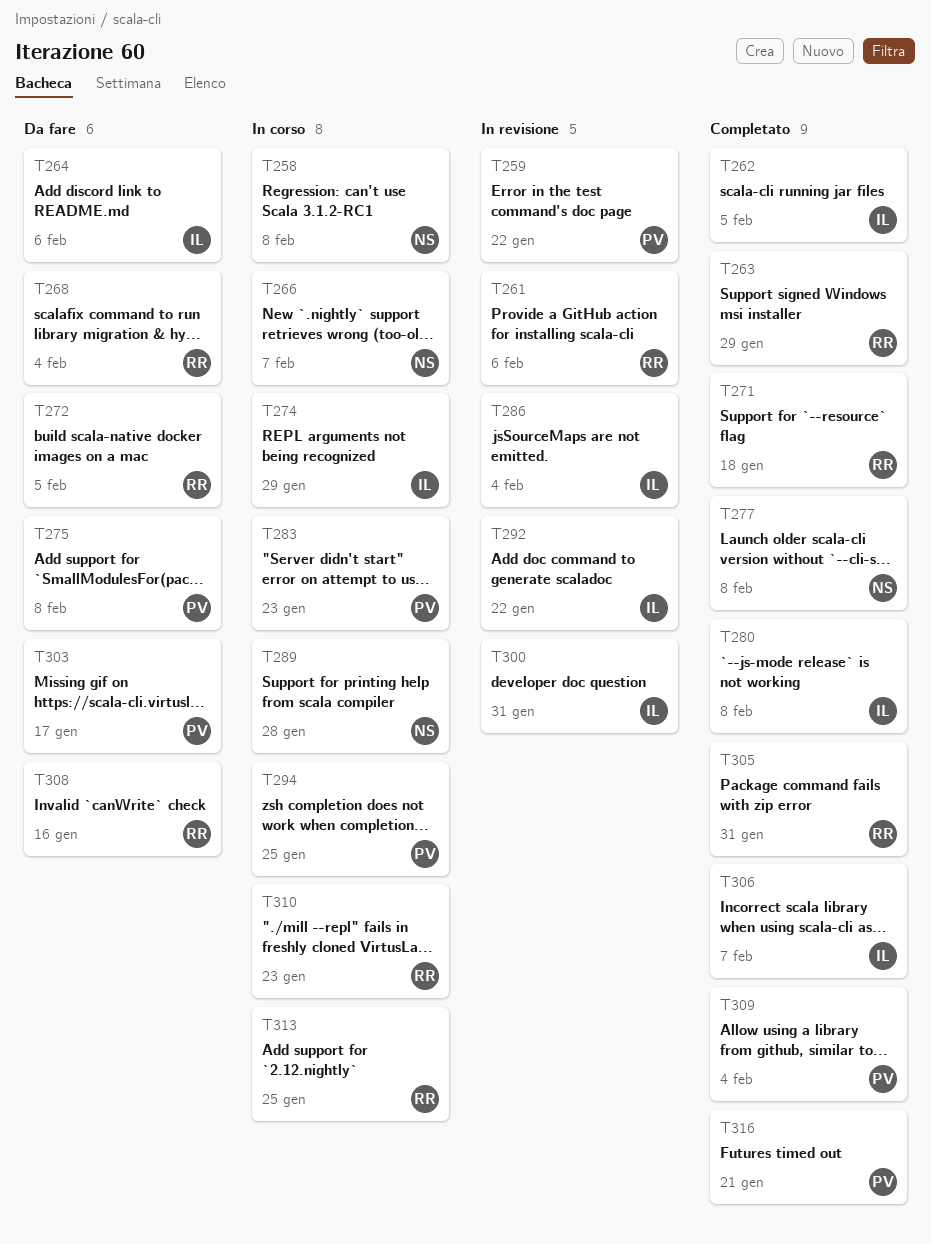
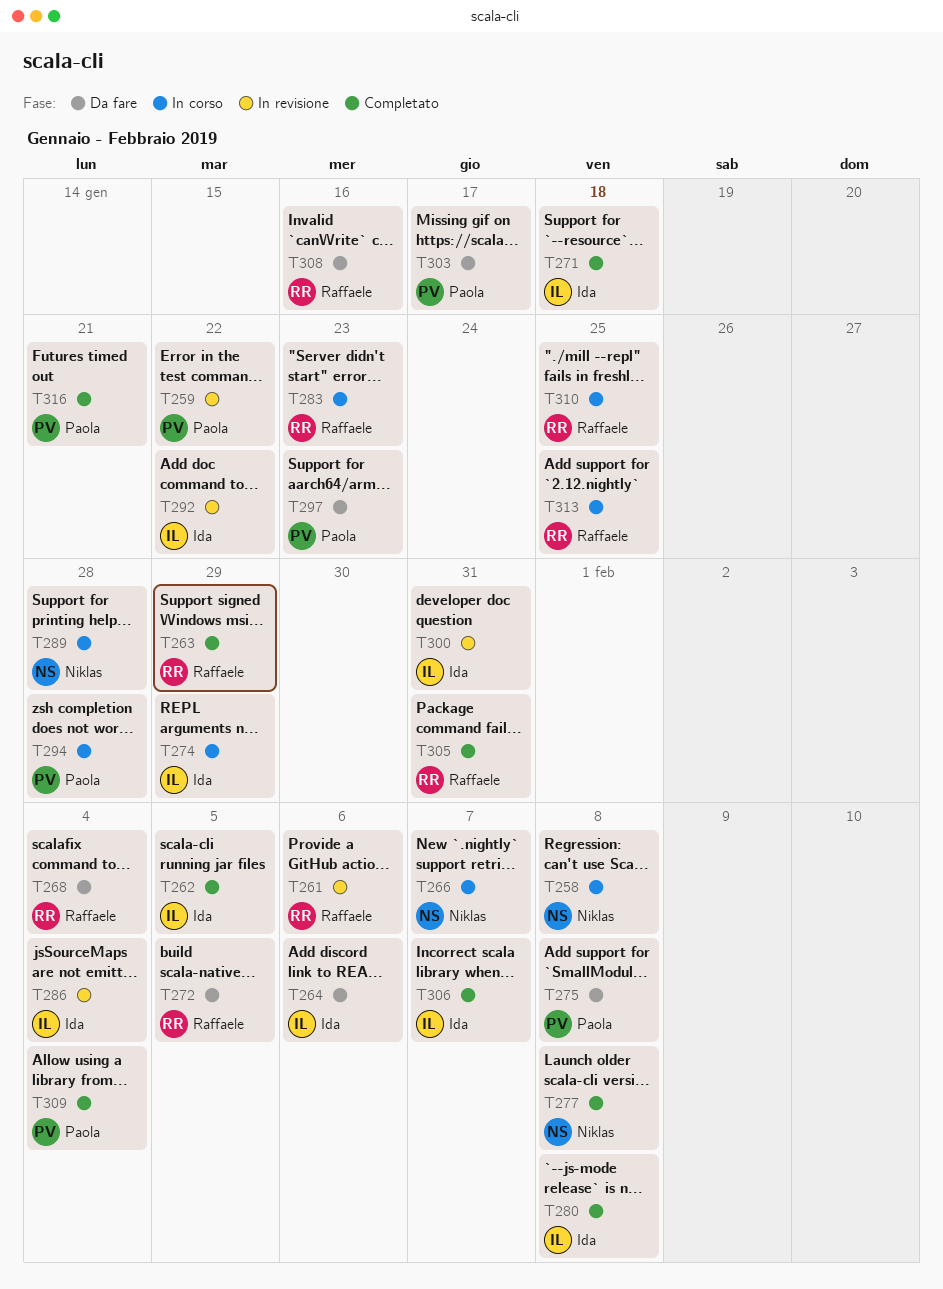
T271, owner: Raffaele -> Ida
T283, owner: Paola -> Raffaele
T294, due: Jan 25 -> Jan 28
T297: none -> present
T310, due: Jan 23 -> Jan 25

